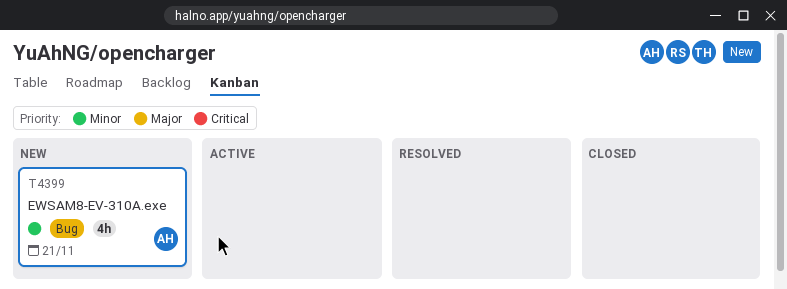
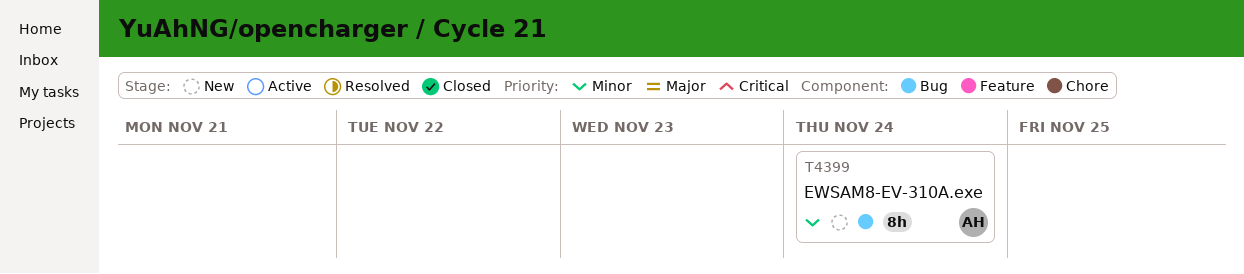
T4399, estimate: 4h -> 8h
T4399, due: Nov 21 -> Nov 24

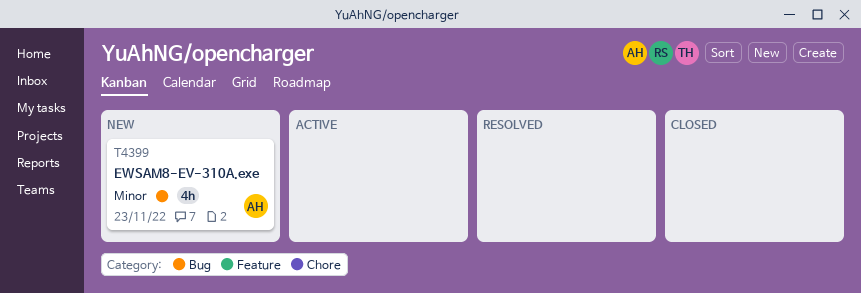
T4399, estimate: 8h -> 4h
T4399, due: Nov 24 -> Nov 23

